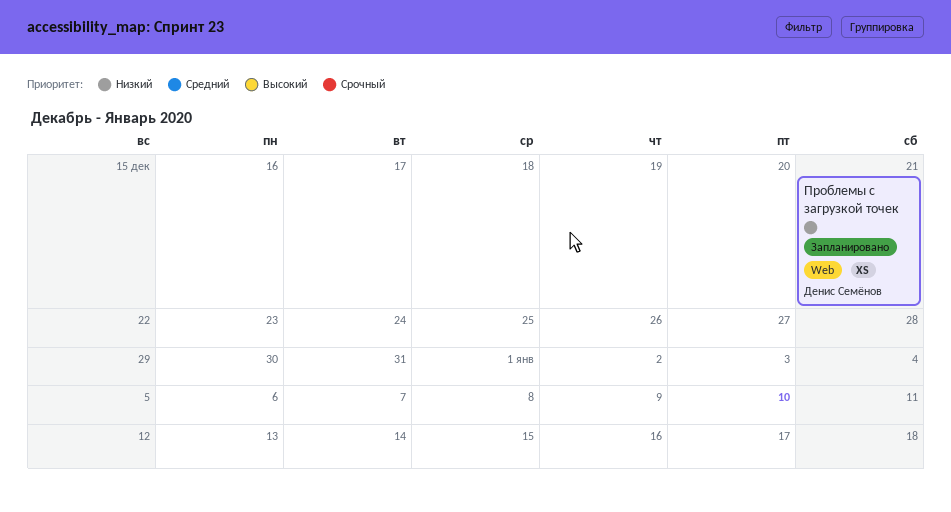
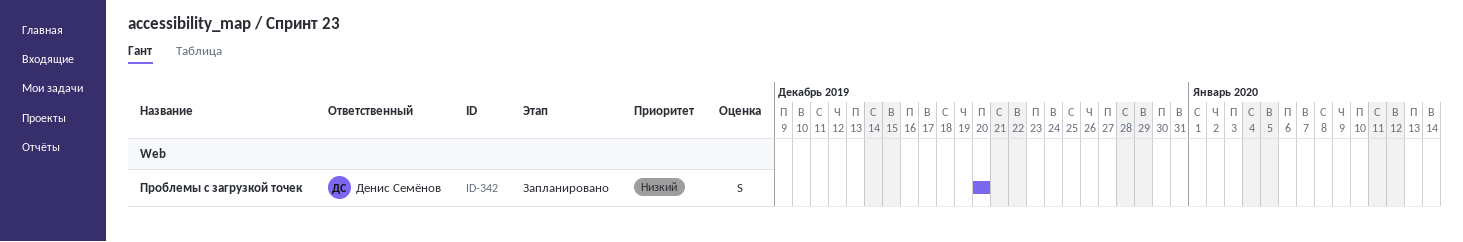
Проблемы с загрузкой точек, estimate: XS -> S
Проблемы с загрузкой точек, due: Dec 21 -> Dec 20

